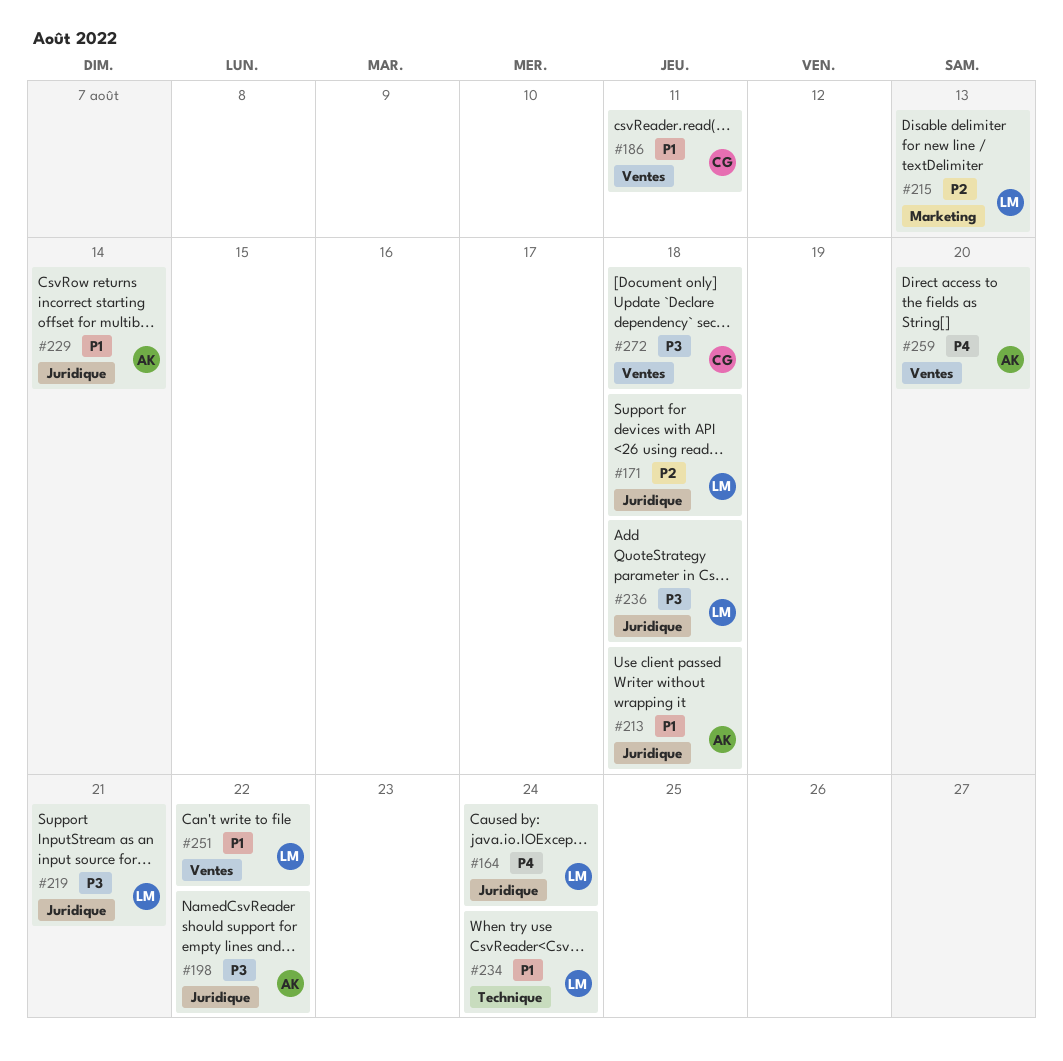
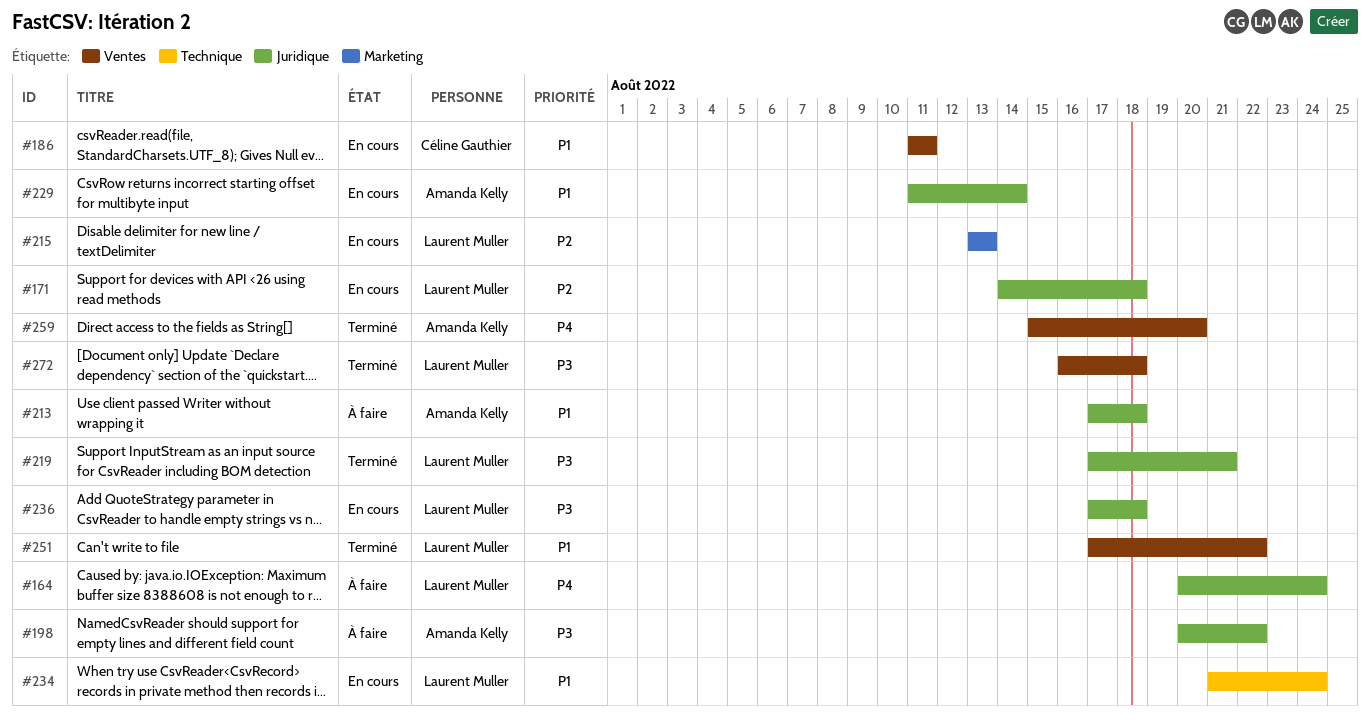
#272, owner: Céline Gauthier -> Laurent Muller

